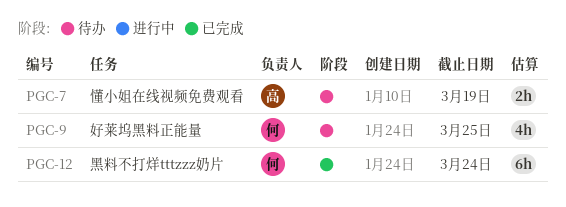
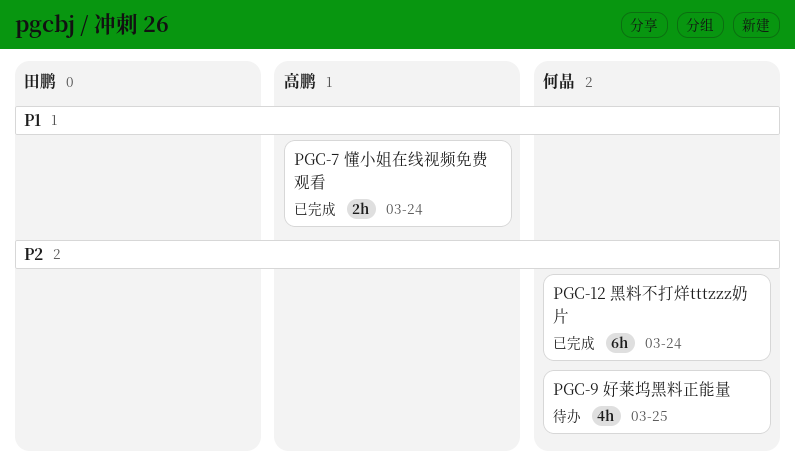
PGC-7, status: 待办 -> 已完成
PGC-7, due: Mar 19 -> Mar 24

